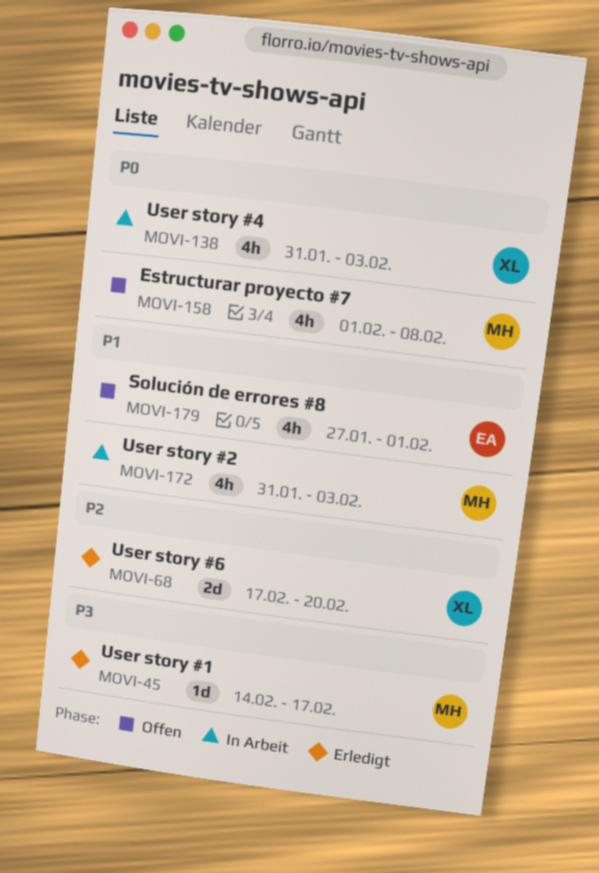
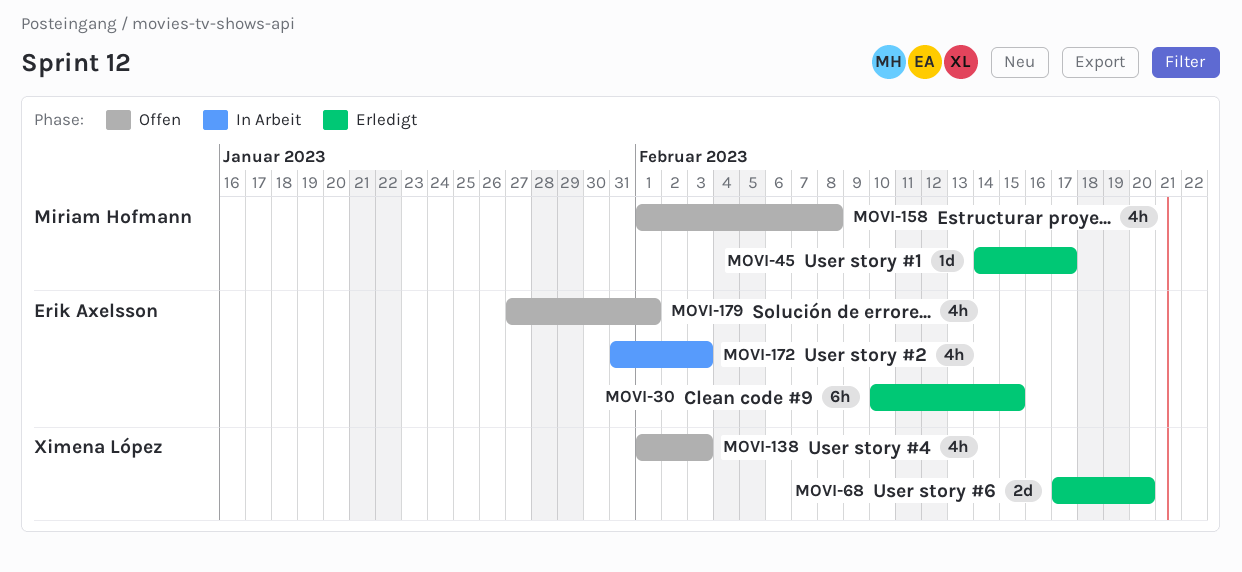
MOVI-30: none -> present
MOVI-138, status: In Arbeit -> Offen
MOVI-138, start: Jan 31 -> Feb 1
MOVI-172, owner: Miriam Hofmann -> Erik Axelsson

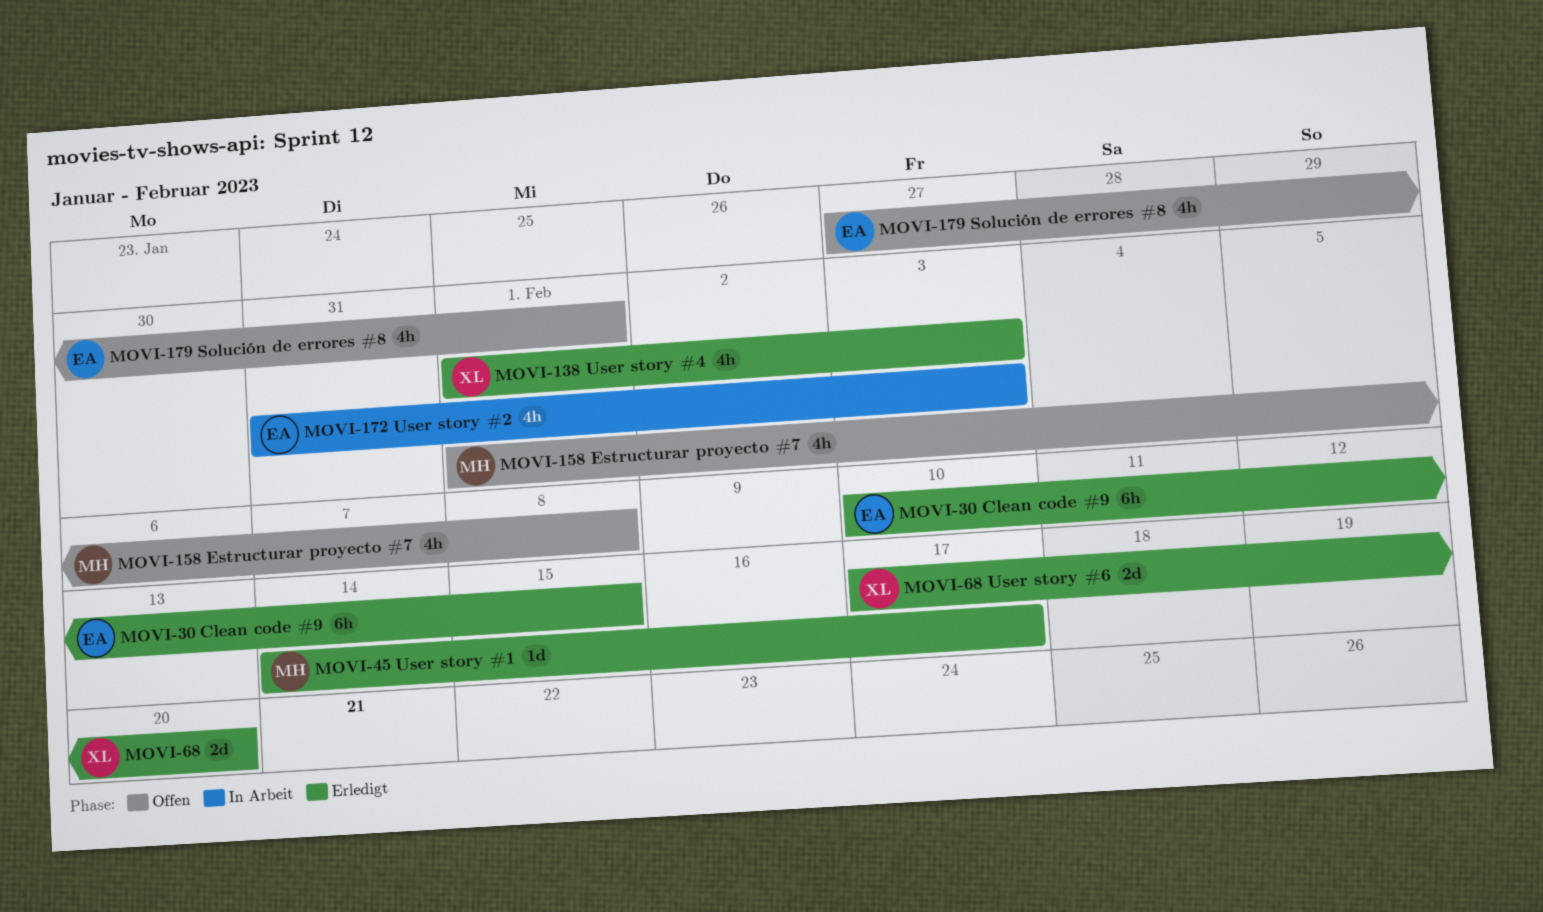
MOVI-138, status: Offen -> Erledigt

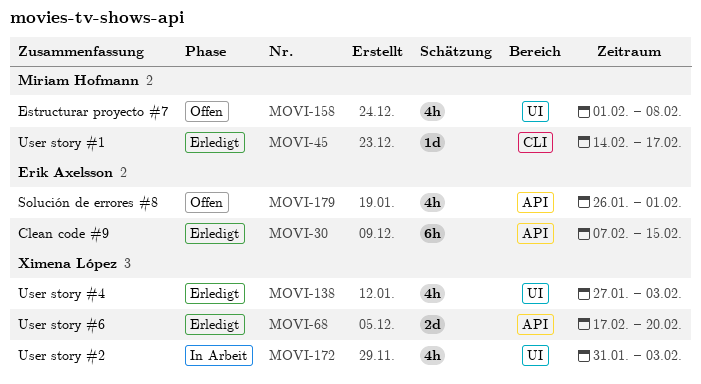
MOVI-30, start: Feb 10 -> Feb 7
MOVI-138, start: Feb 1 -> Jan 27
MOVI-172, owner: Erik Axelsson -> Ximena López
MOVI-179, start: Jan 27 -> Jan 26

